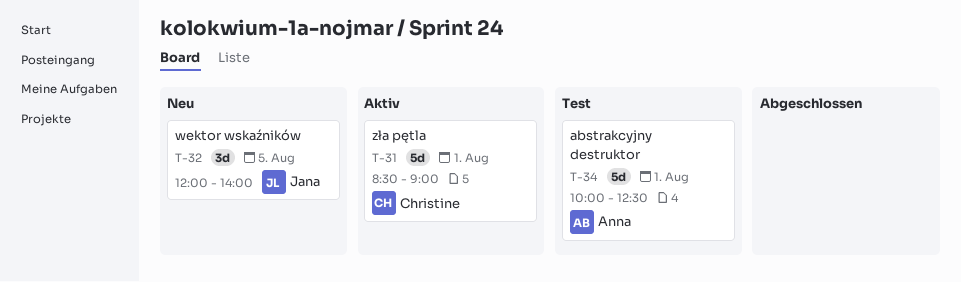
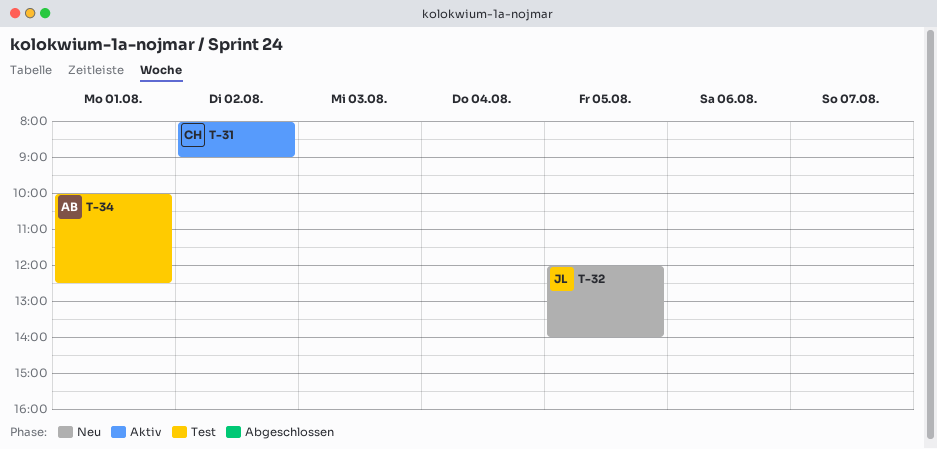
T-31, day: Aug 1 -> Aug 2
T-31, begins: 08:30 -> 08:00

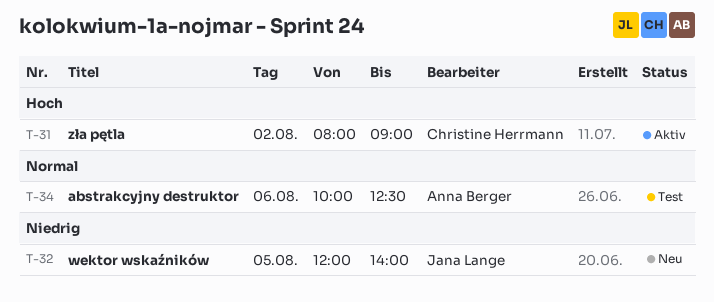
T-34, day: Aug 1 -> Aug 6

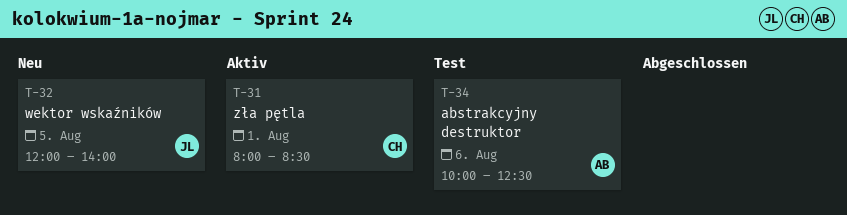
T-31, day: Aug 2 -> Aug 1
T-31, ends: 09:00 -> 08:30

